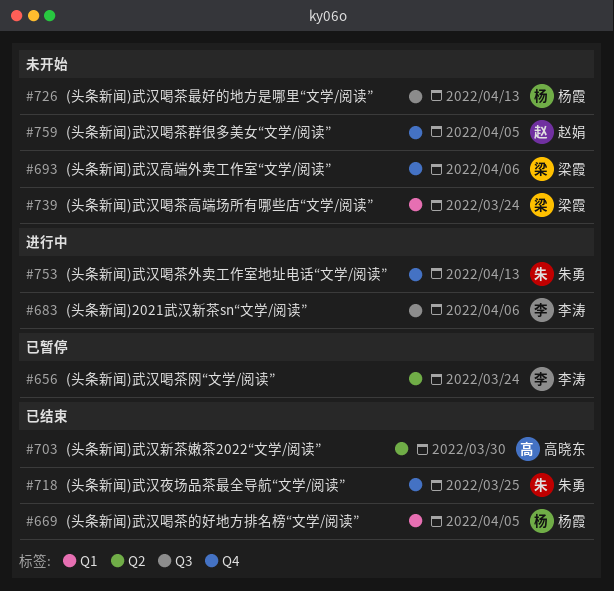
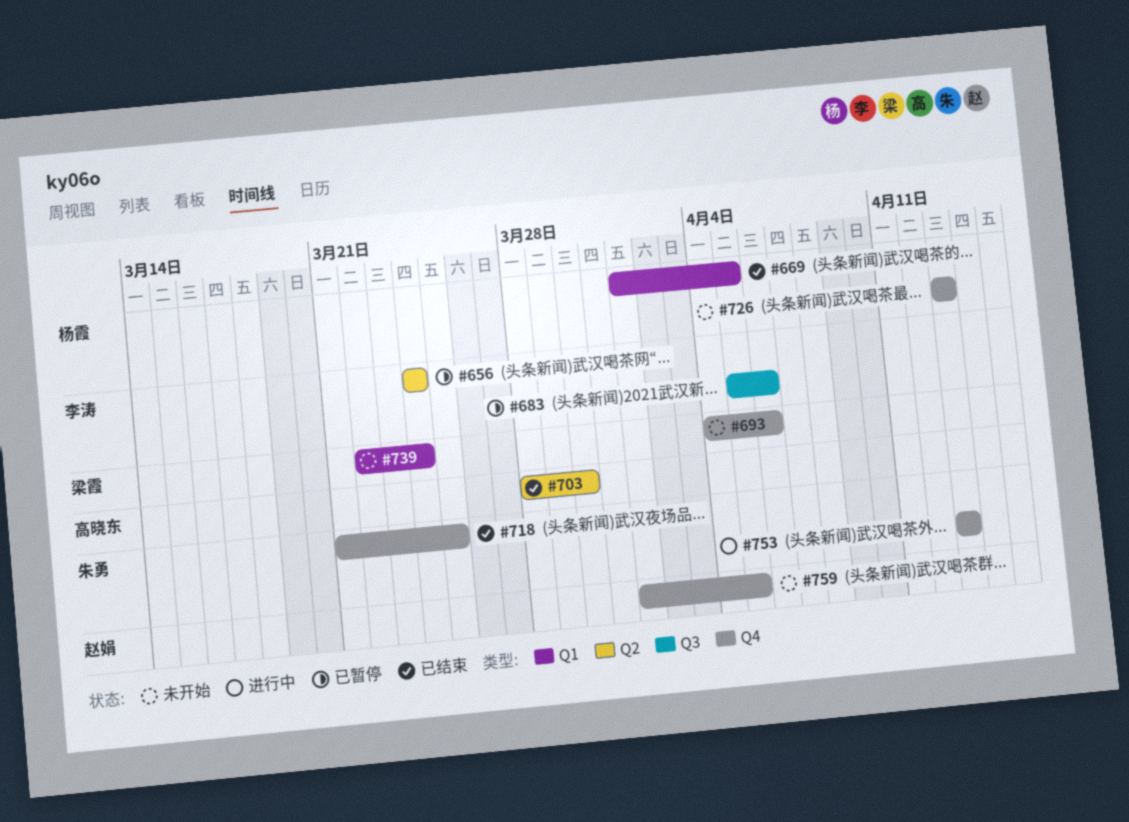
#683, status: 进行中 -> 已暂停
#726, label: Q3 -> Q4

